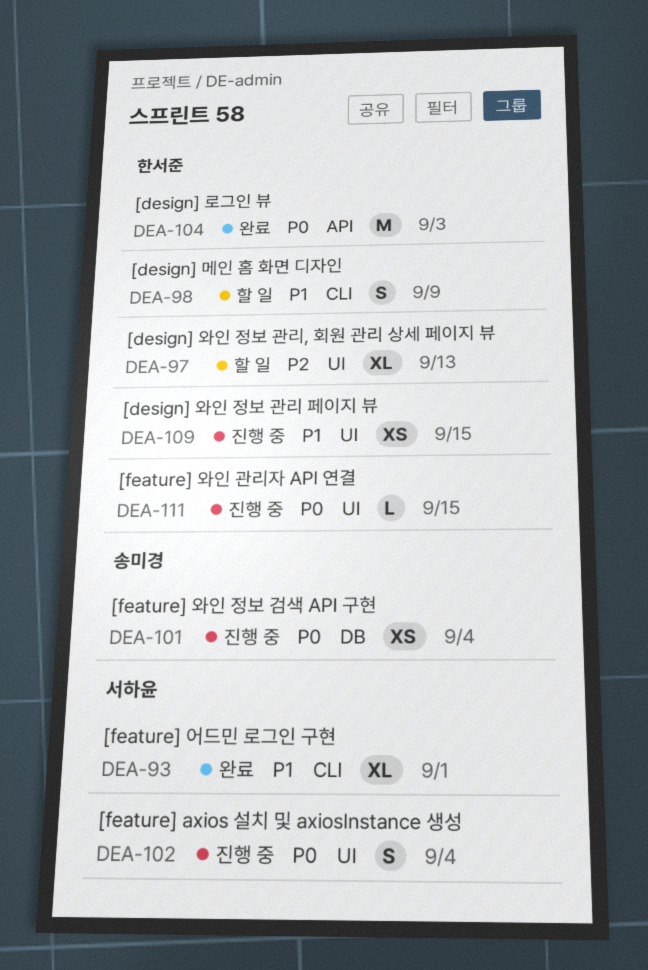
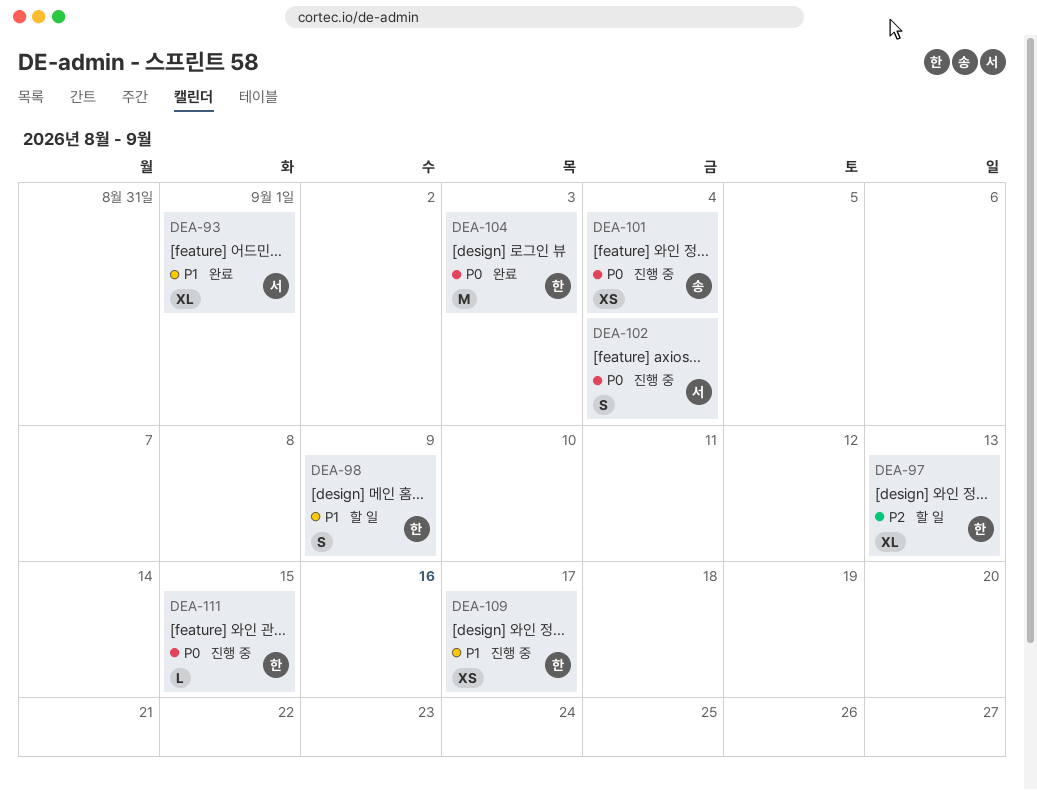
DEA-109, due: Sep 15 -> Sep 17

